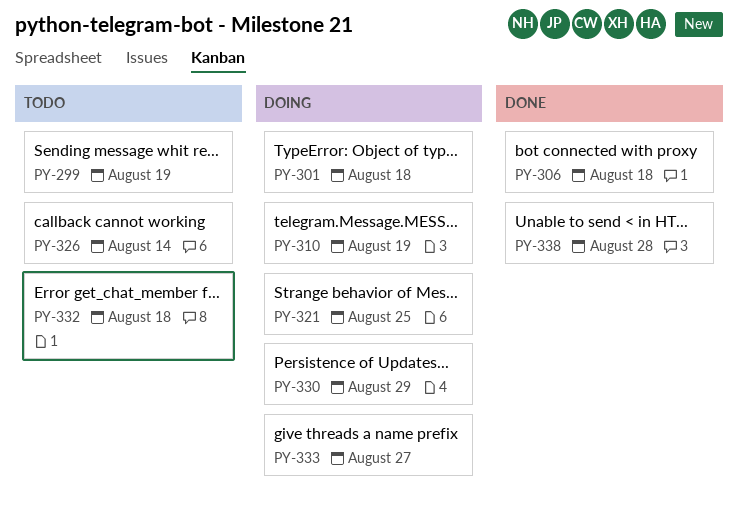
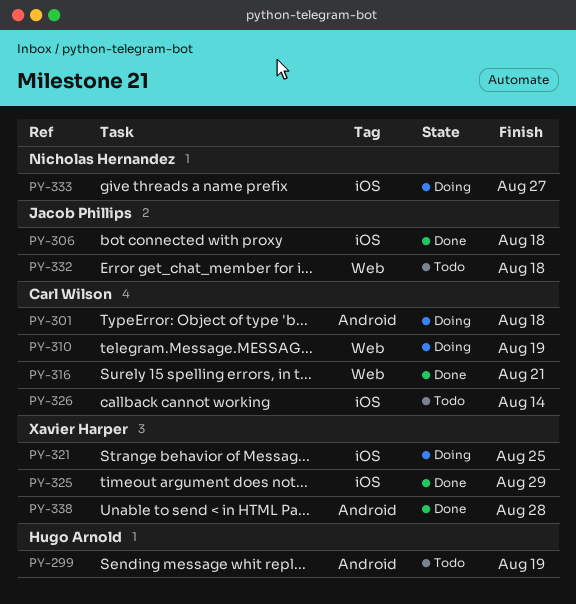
PY-316: none -> present
PY-325: none -> present
PY-330: present -> none

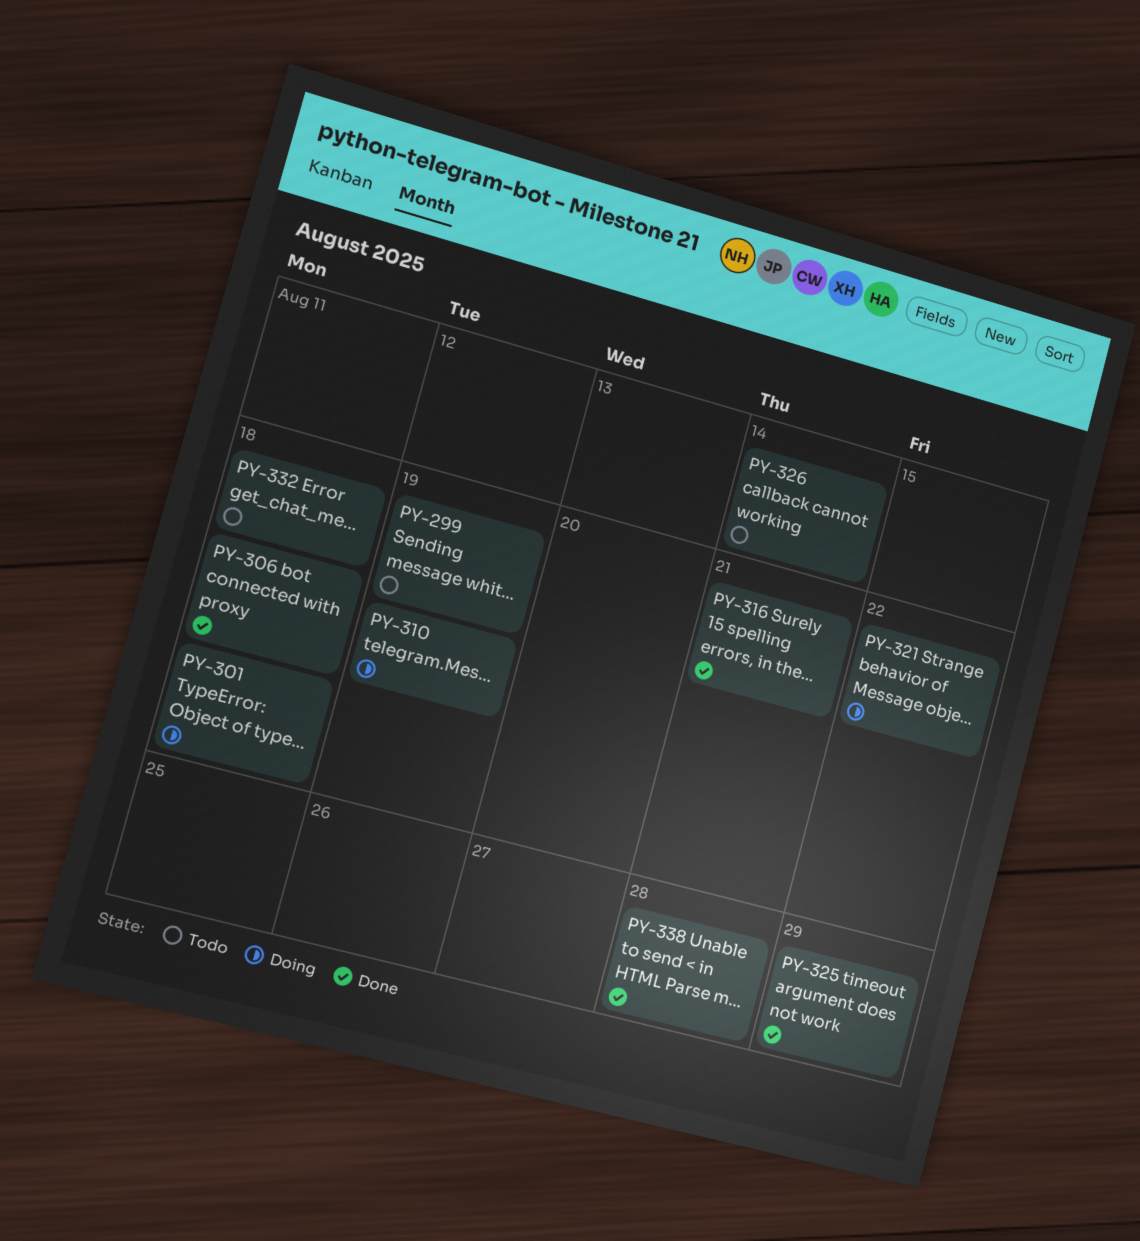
PY-321, due: Aug 25 -> Aug 22
PY-333: present -> none

